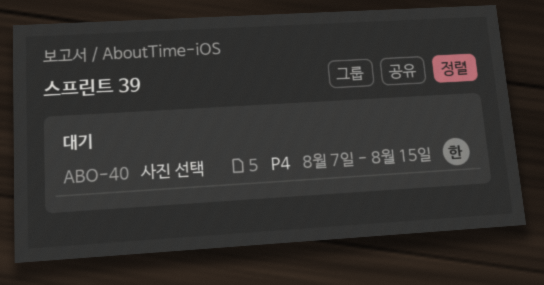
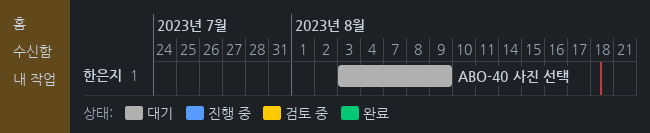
ABO-40, start: Aug 7 -> Aug 3
ABO-40, due: Aug 15 -> Aug 9

